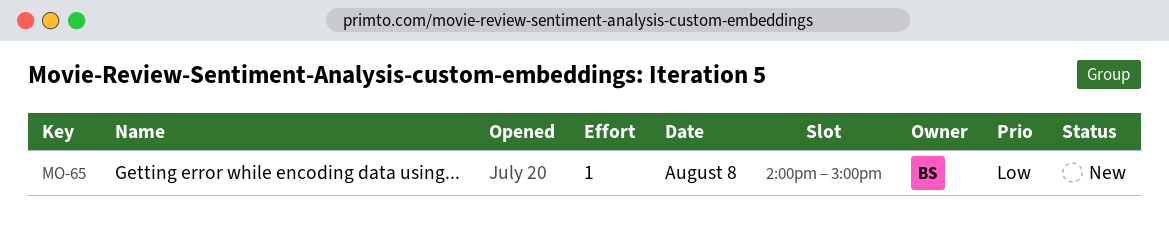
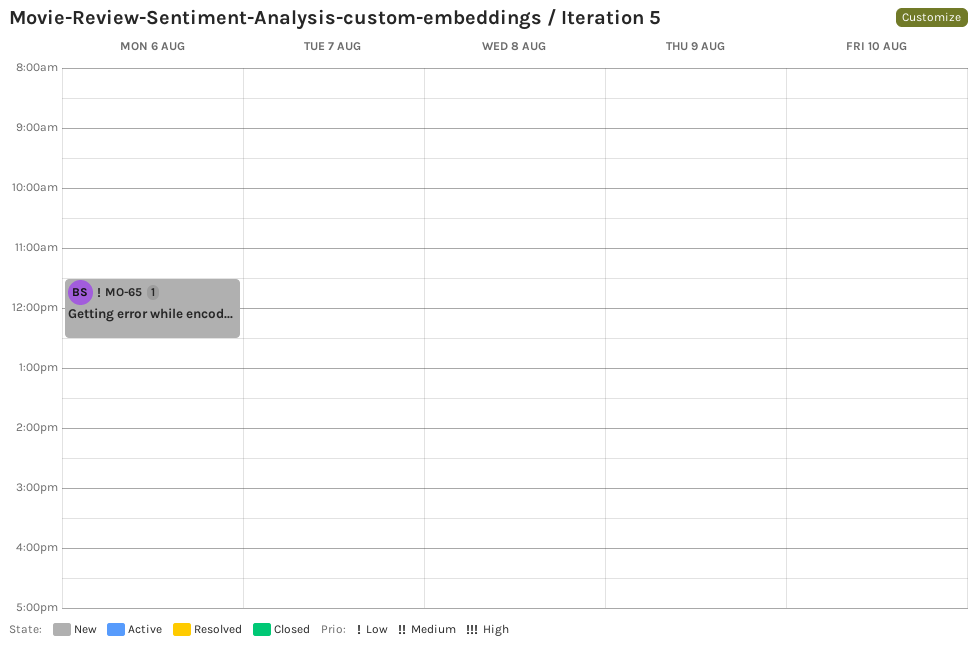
MO-65, day: Aug 8 -> Aug 6
MO-65, begins: 14:00 -> 11:30
MO-65, ends: 15:00 -> 12:30

